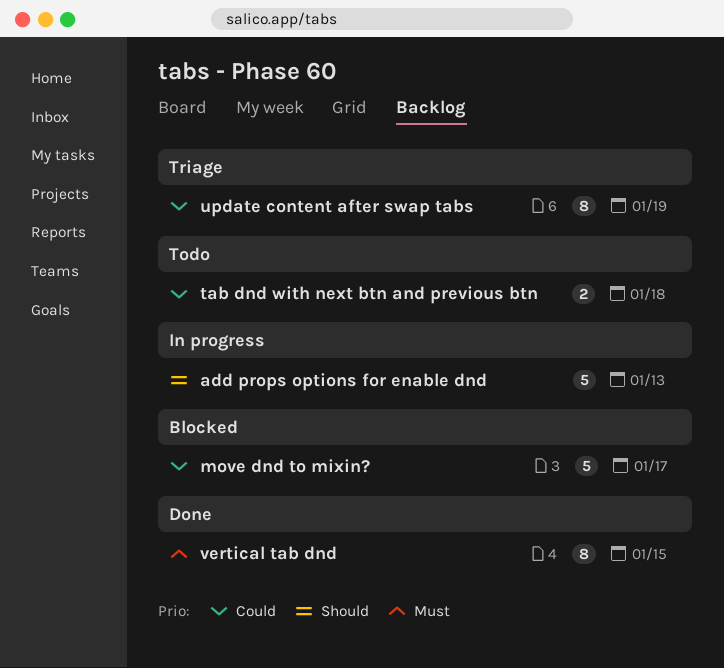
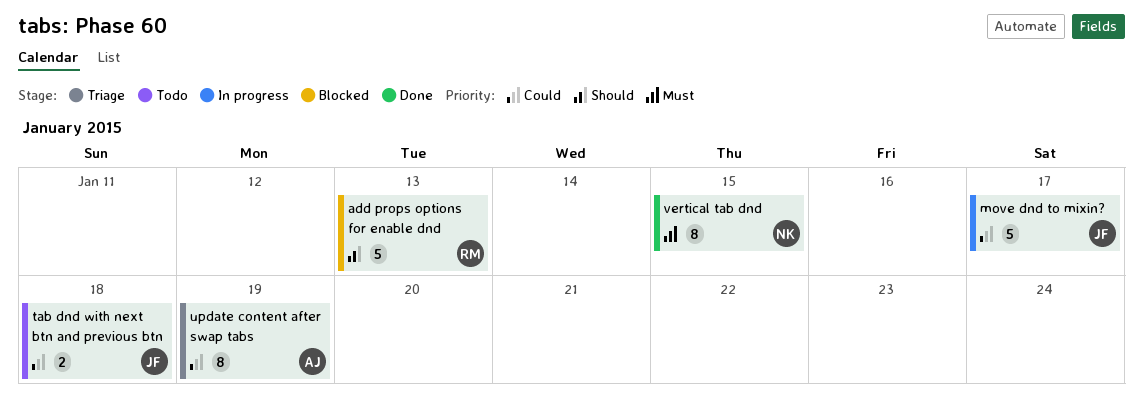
add props options for enable dnd, status: In progress -> Blocked
move dnd to mixin?, status: Blocked -> In progress

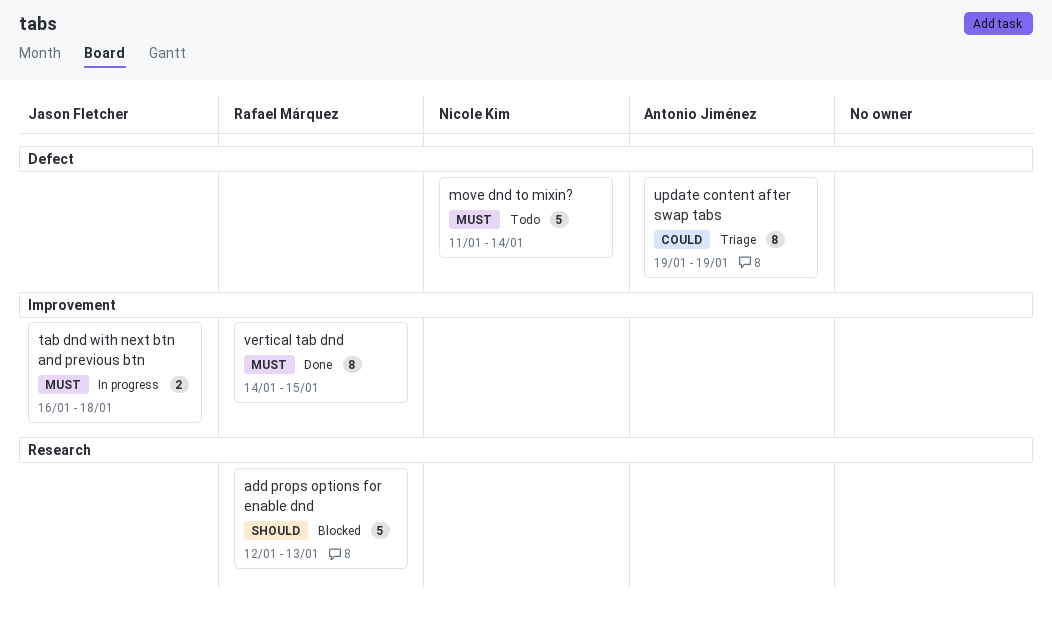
move dnd to mixin?, status: In progress -> Todo
move dnd to mixin?, owner: Jason Fletcher -> Nicole Kim
move dnd to mixin?, priority: Could -> Must
move dnd to mixin?, due: Jan 17 -> Jan 14
tab dnd with next btn and previous btn, status: Todo -> In progress
tab dnd with next btn and previous btn, priority: Could -> Must
vertical tab dnd, owner: Nicole Kim -> Rafael Márquez

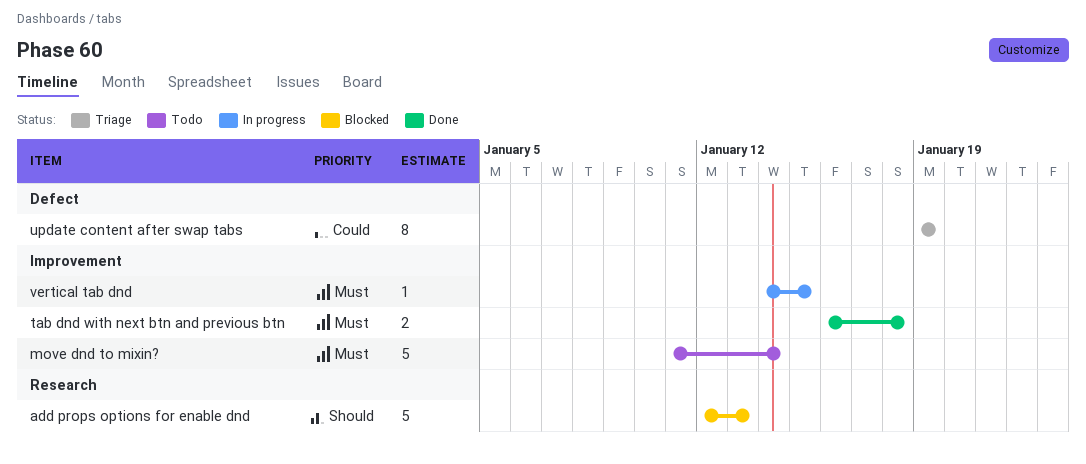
move dnd to mixin?, label: Defect -> Improvement
tab dnd with next btn and previous btn, status: In progress -> Done
vertical tab dnd, status: Done -> In progress
vertical tab dnd, estimate: 8 -> 1

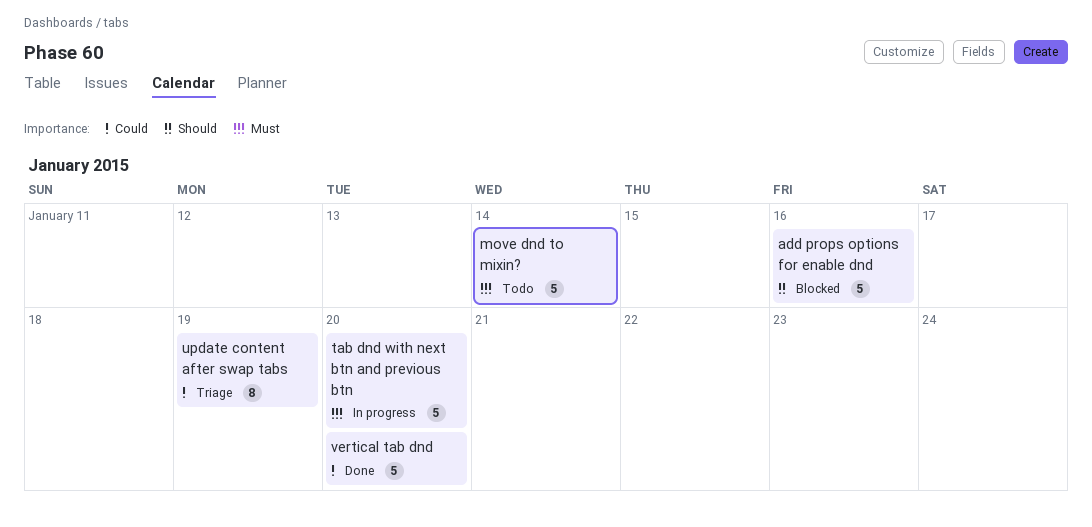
add props options for enable dnd, due: Jan 13 -> Jan 16
tab dnd with next btn and previous btn, status: Done -> In progress
tab dnd with next btn and previous btn, estimate: 2 -> 5
tab dnd with next btn and previous btn, due: Jan 18 -> Jan 20
vertical tab dnd, status: In progress -> Done
vertical tab dnd, priority: Must -> Could
vertical tab dnd, estimate: 1 -> 5
vertical tab dnd, due: Jan 15 -> Jan 20

